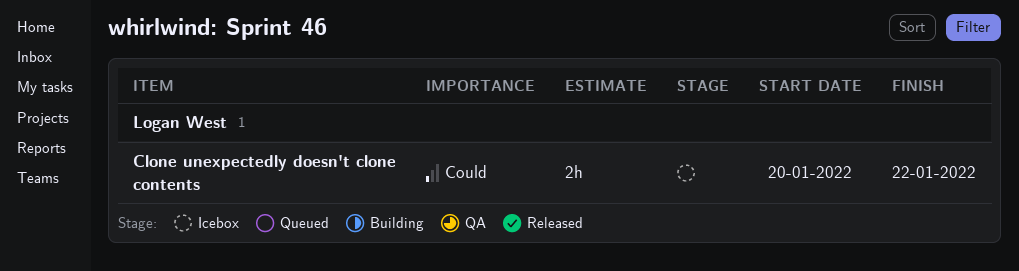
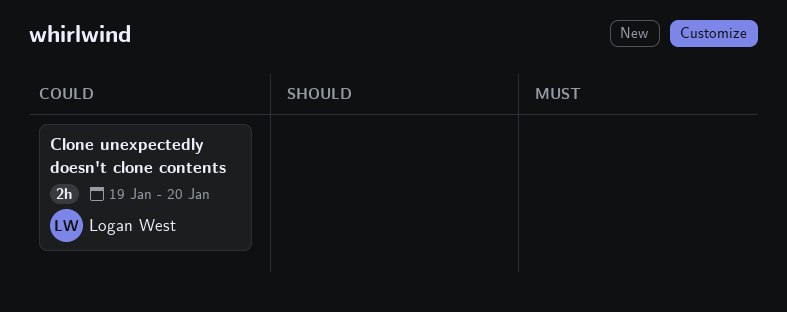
Clone unexpectedly doesn't clone contents, start: Jan 20 -> Jan 19
Clone unexpectedly doesn't clone contents, due: Jan 22 -> Jan 20

